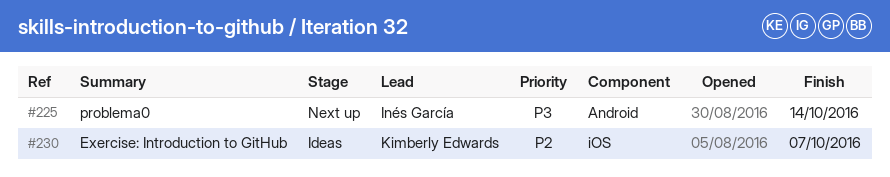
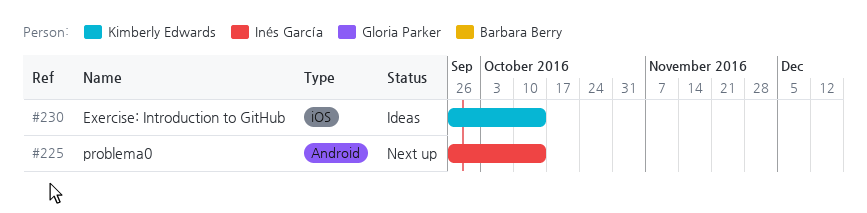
#230, due: Oct 7 -> Oct 14

